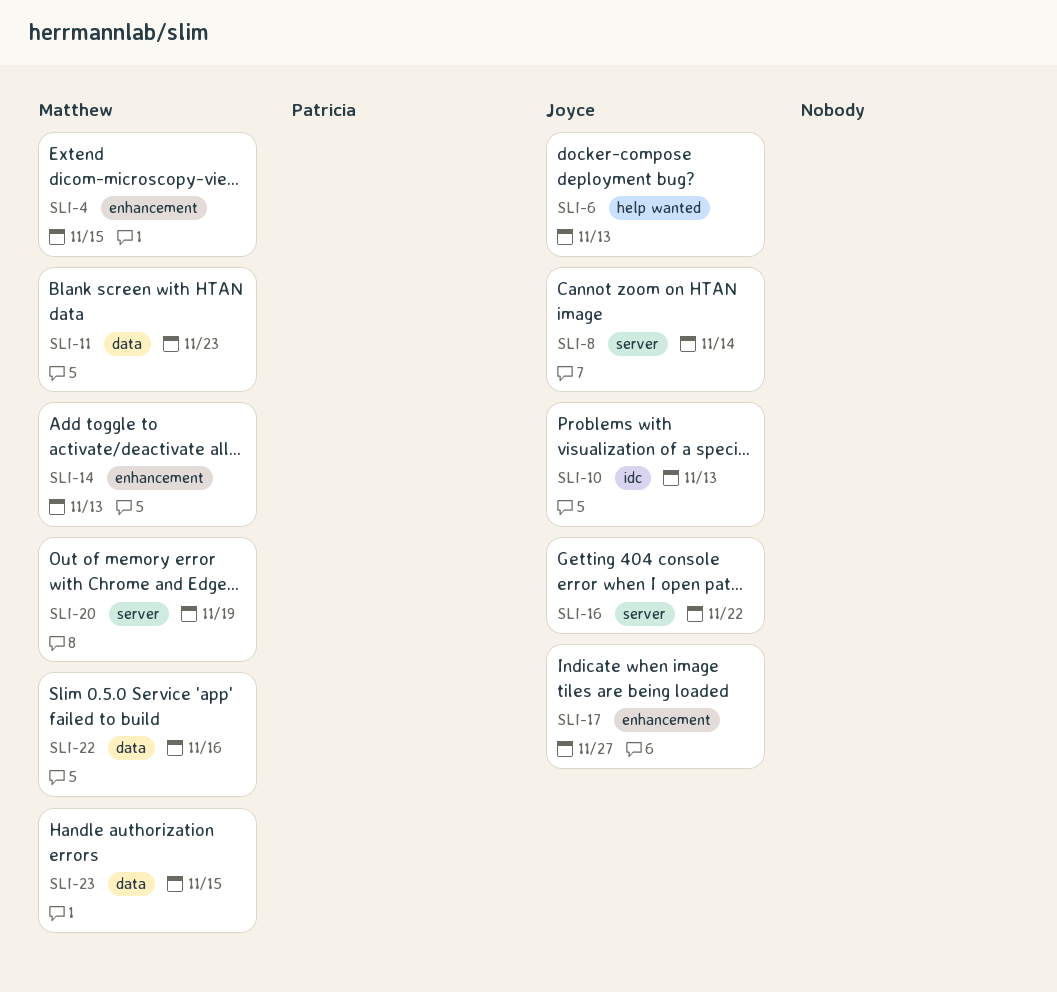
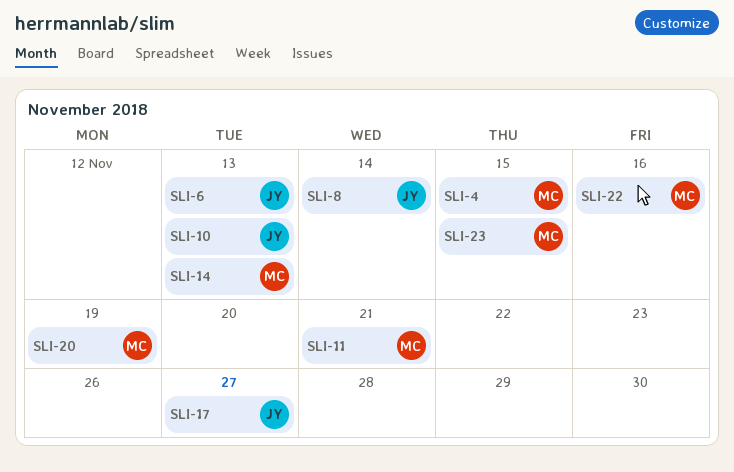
SLI-11, due: Nov 23 -> Nov 21
SLI-16: present -> none

